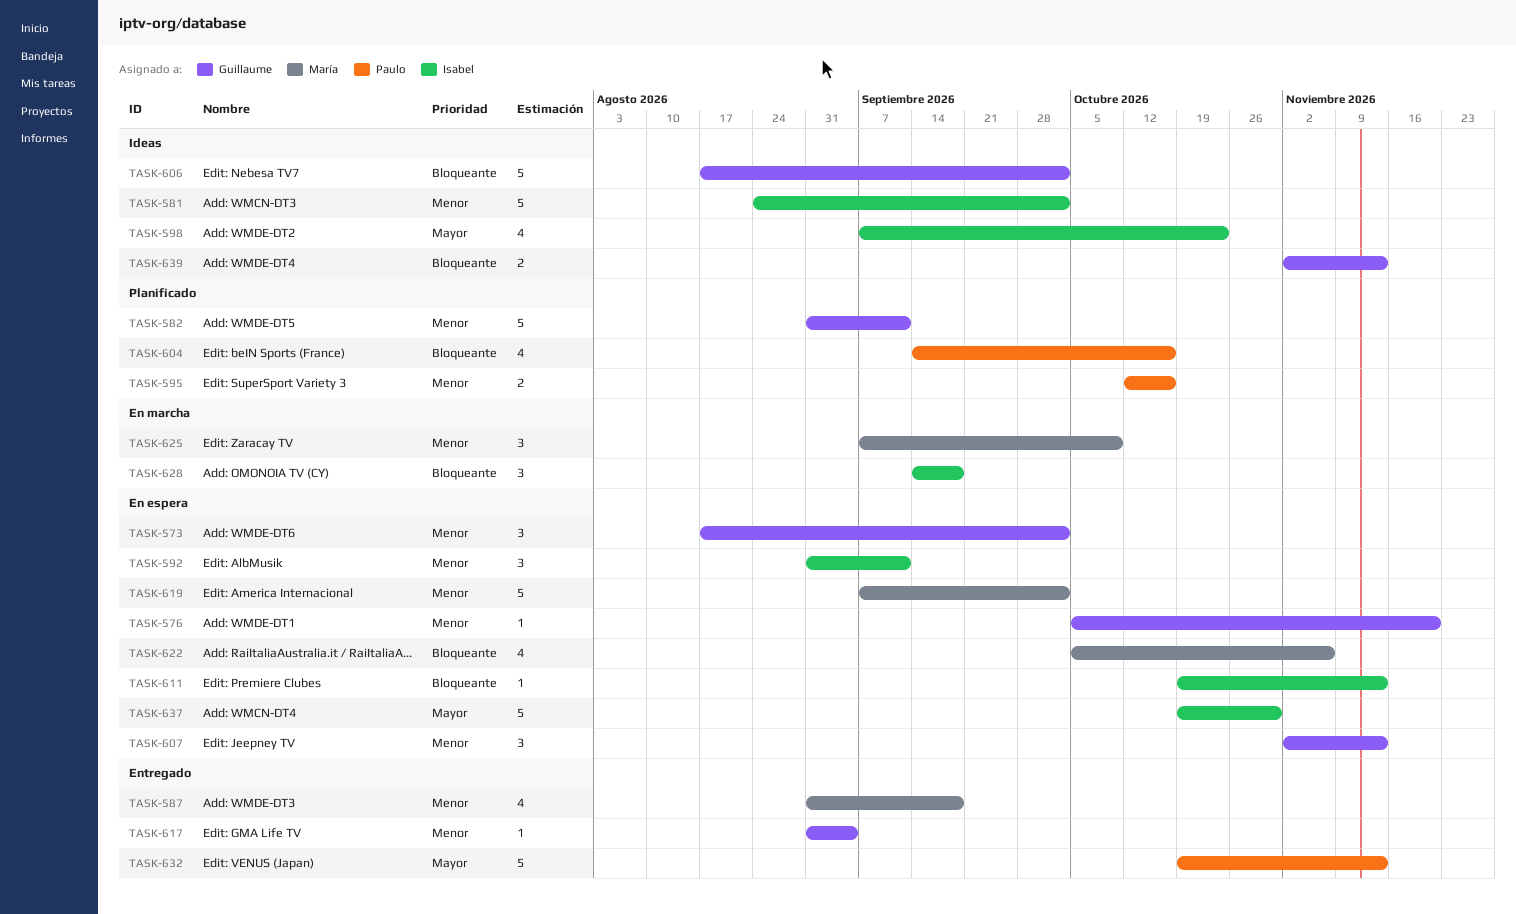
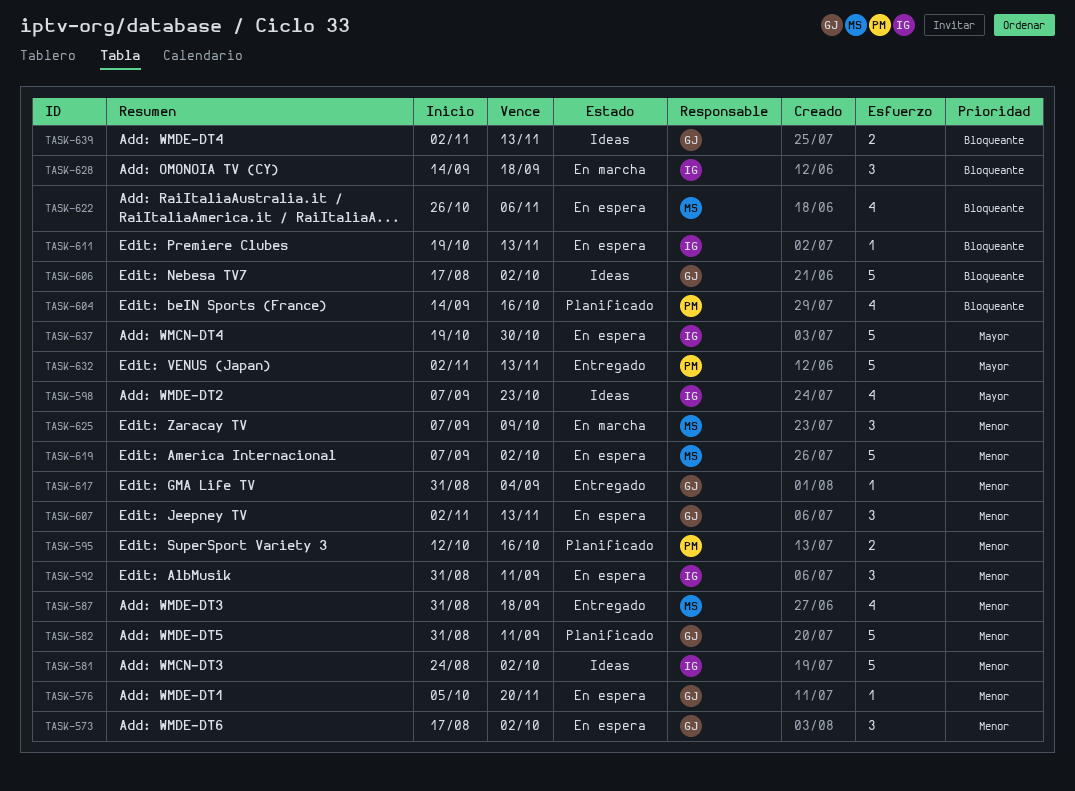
TASK-622, start: Oct 5 -> Oct 26
TASK-632, start: Oct 19 -> Nov 2

